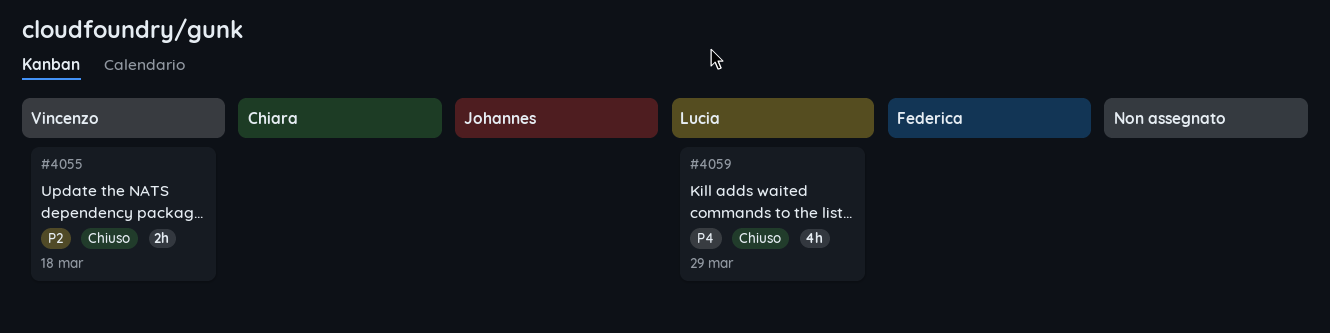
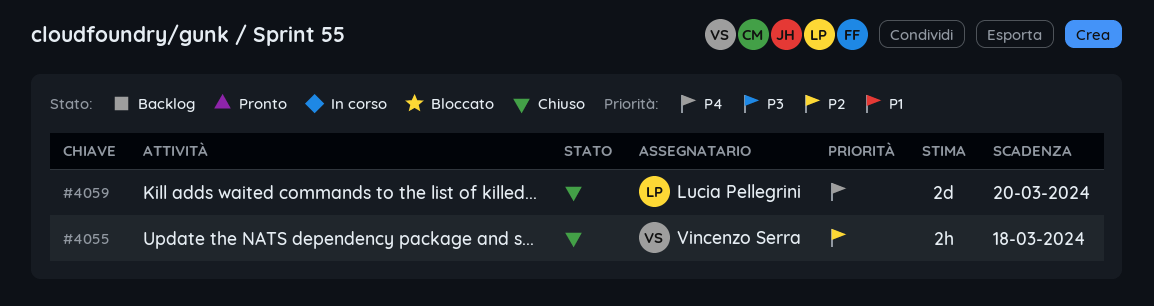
#4059, estimate: 4h -> 2d
#4059, due: Mar 29 -> Mar 20

